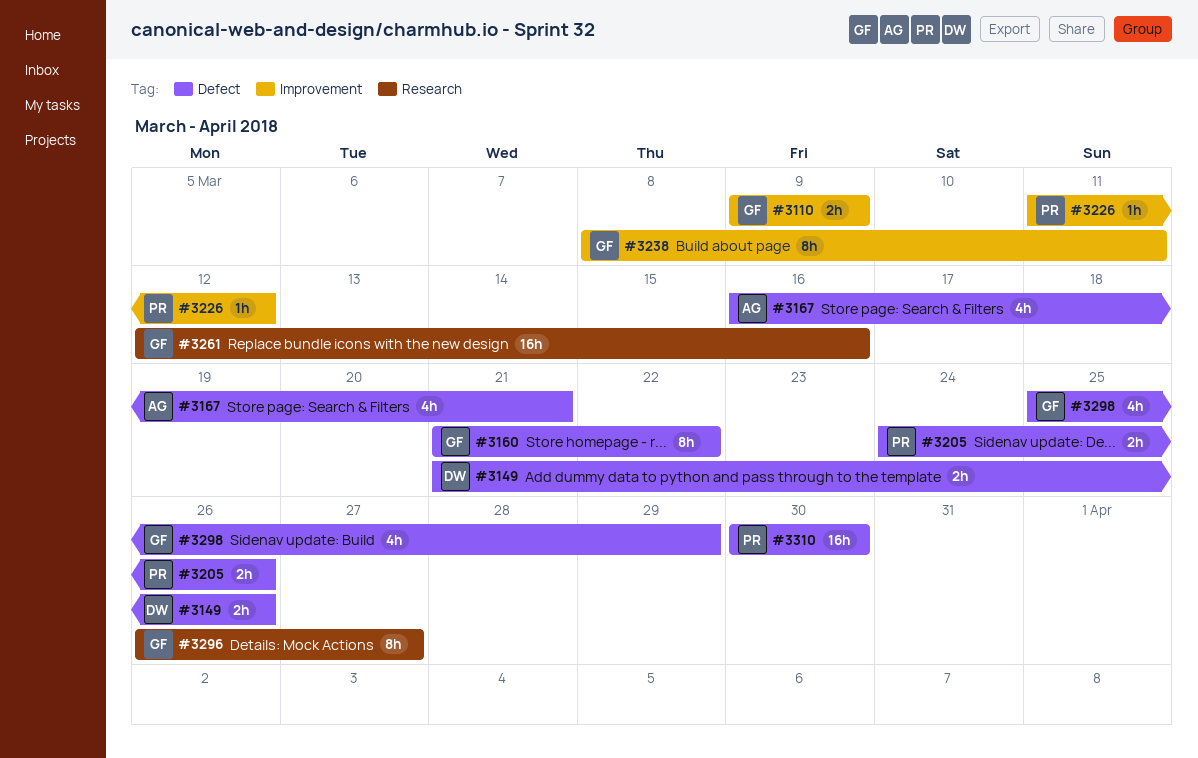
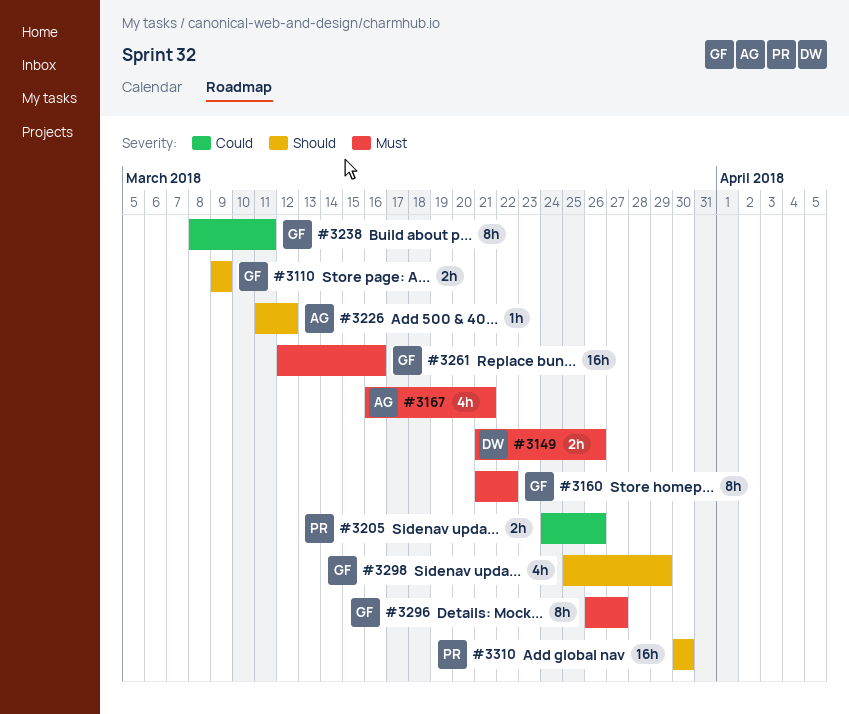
#3226, owner: PR -> AG

